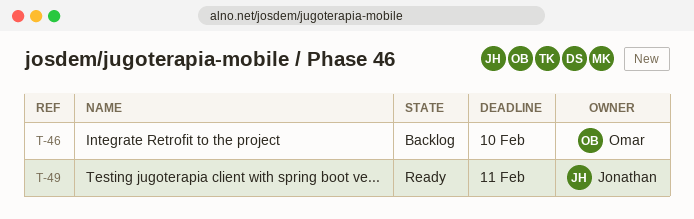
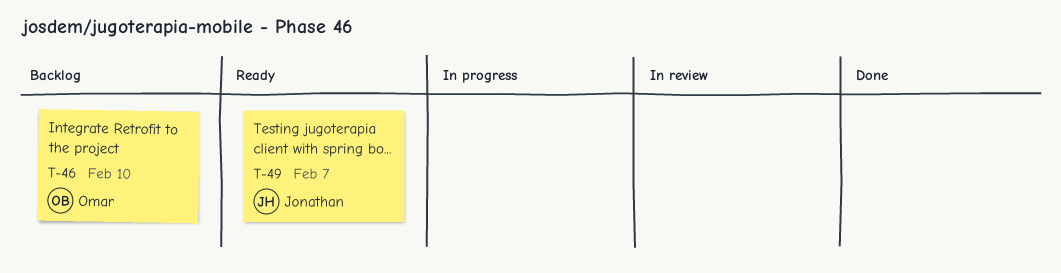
T-49, due: Feb 11 -> Feb 7

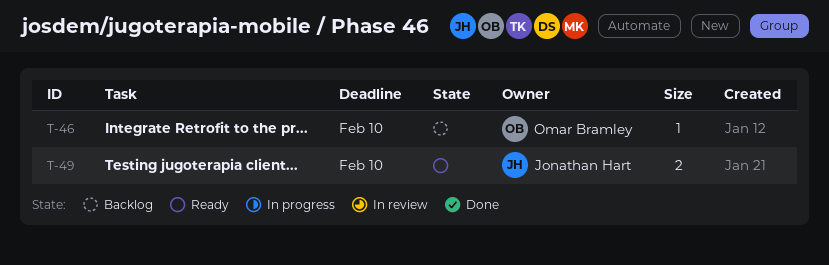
T-49, due: Feb 7 -> Feb 10

